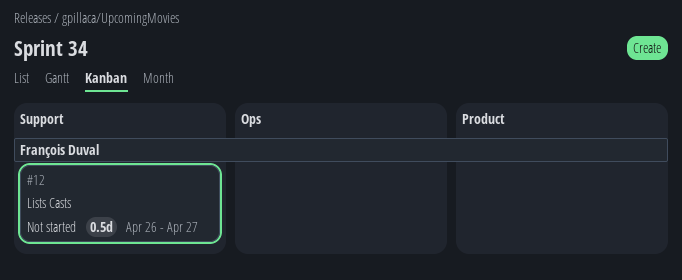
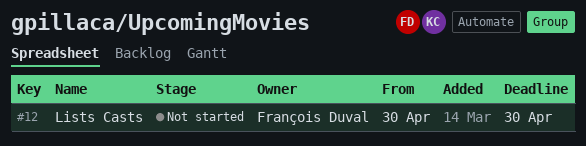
#12, start: Apr 26 -> Apr 30
#12, due: Apr 27 -> Apr 30

